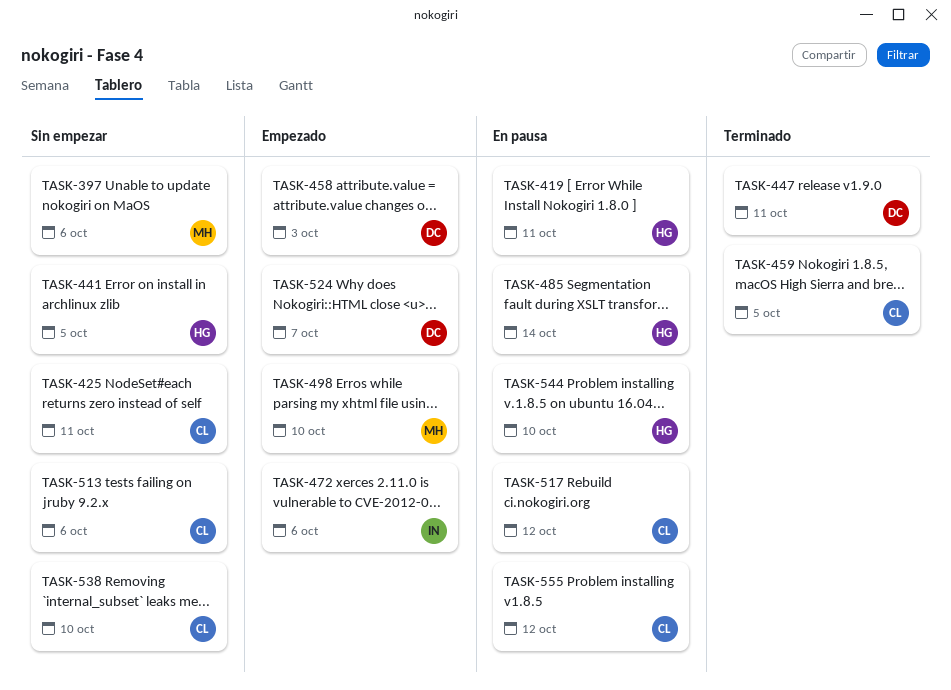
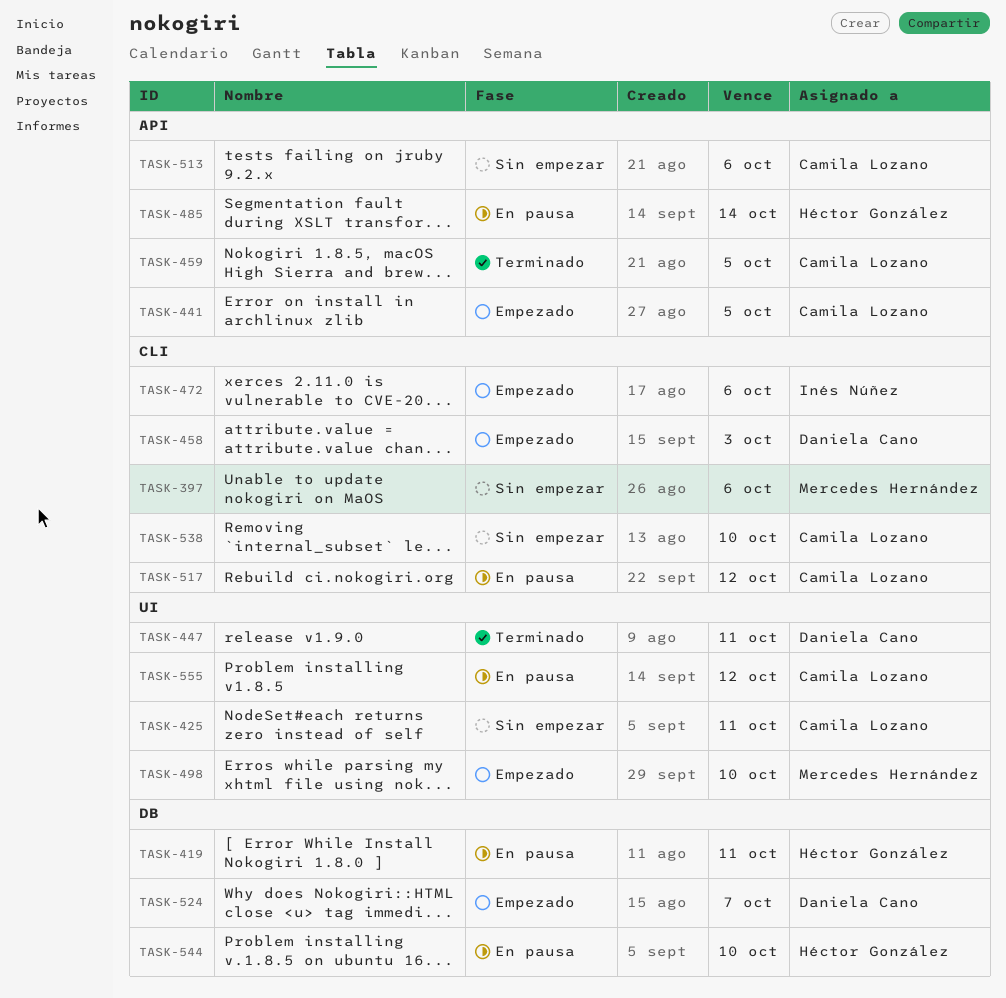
TASK-441, status: Sin empezar -> Empezado
TASK-441, owner: Héctor González -> Camila Lozano

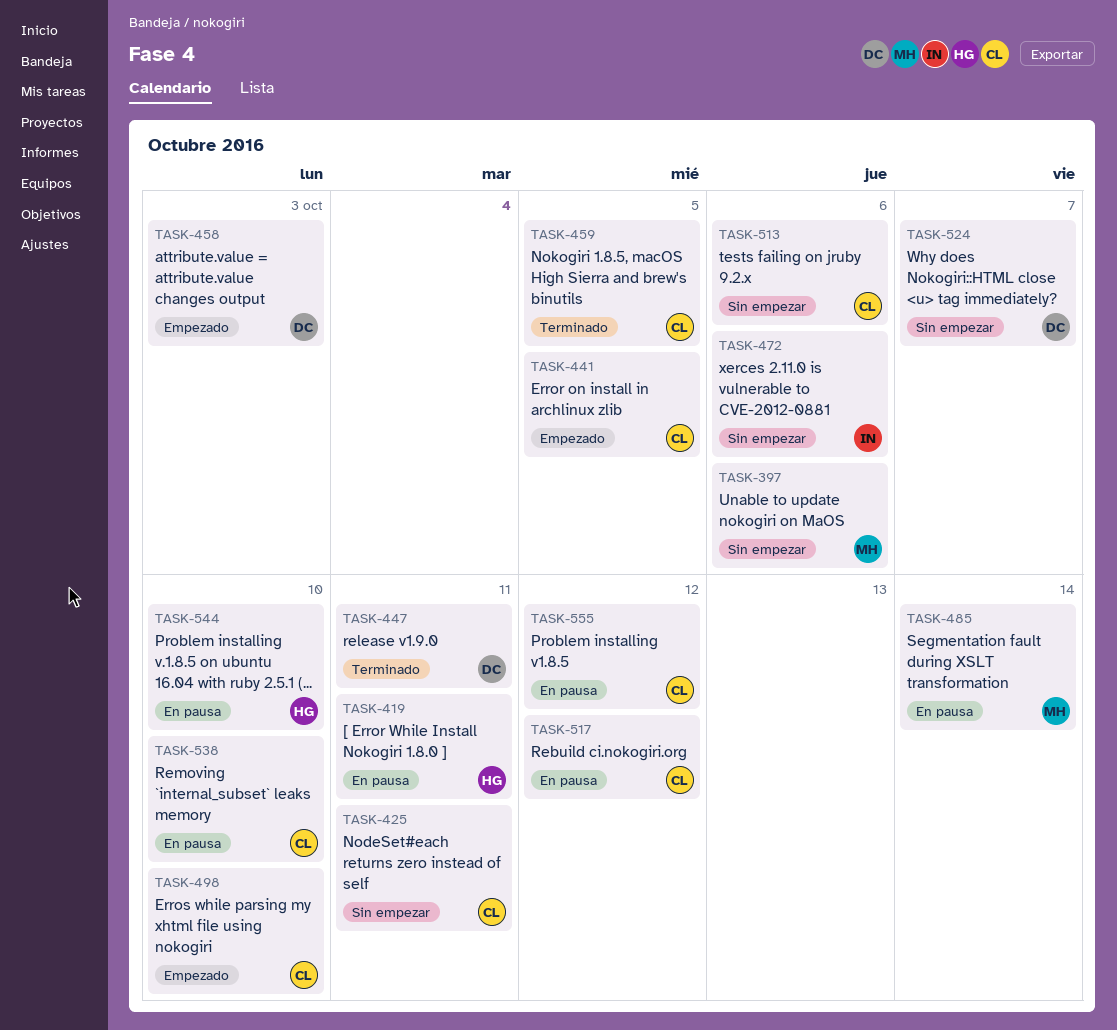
TASK-472, status: Empezado -> Sin empezar
TASK-485, owner: Héctor González -> Mercedes Hernández
TASK-498, owner: Mercedes Hernández -> Camila Lozano
TASK-524, status: Empezado -> Sin empezar
TASK-538, status: Sin empezar -> En pausa

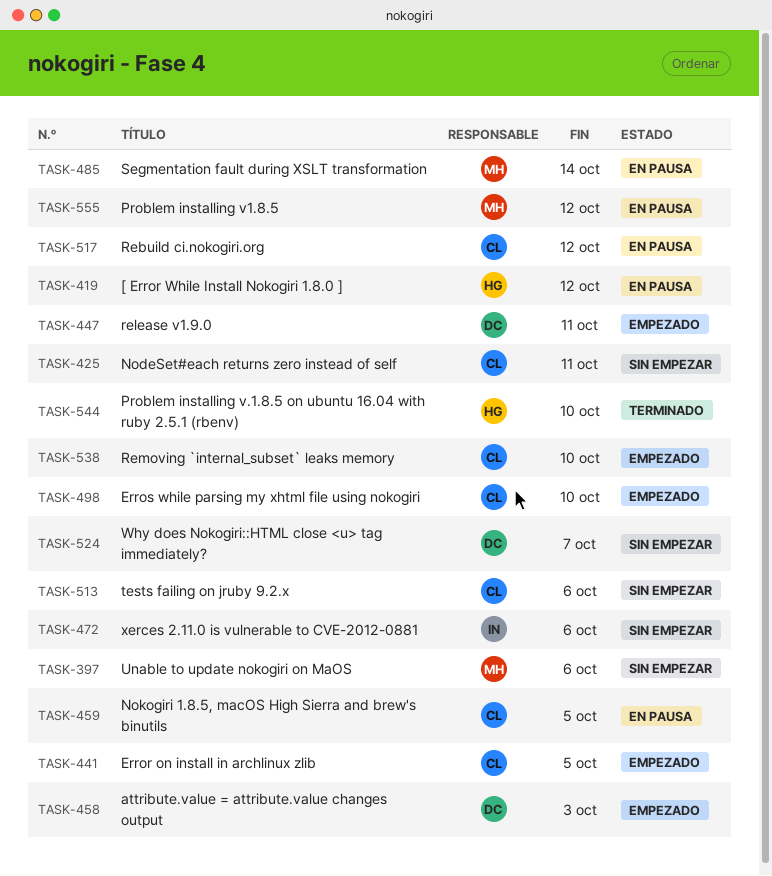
TASK-419, due: Oct 11 -> Oct 12
TASK-447, status: Terminado -> Empezado
TASK-459, status: Terminado -> En pausa
TASK-538, status: En pausa -> Empezado
TASK-544, status: En pausa -> Terminado
TASK-555, owner: CL -> MH

